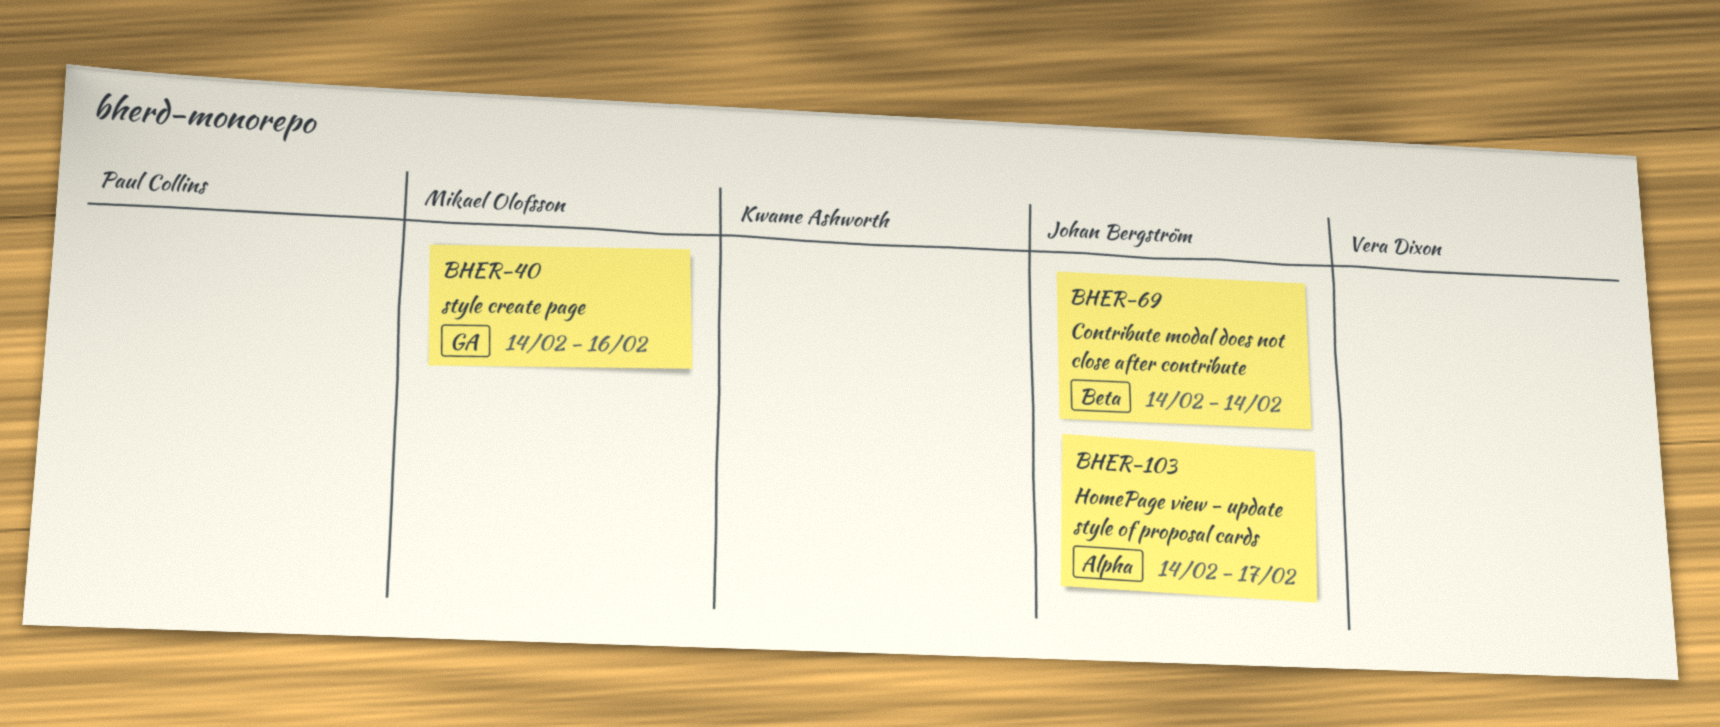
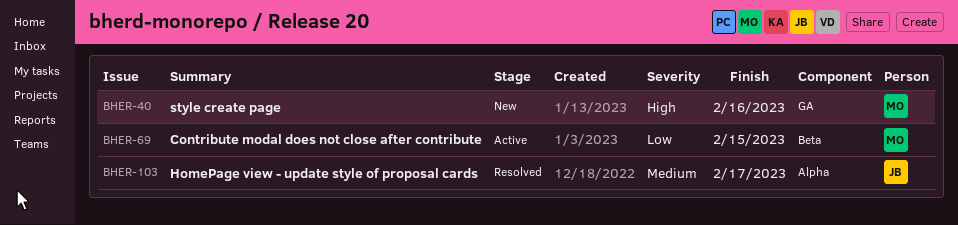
BHER-69, owner: Johan Bergström -> Mikael Olofsson
BHER-69, due: Feb 14 -> Feb 15

